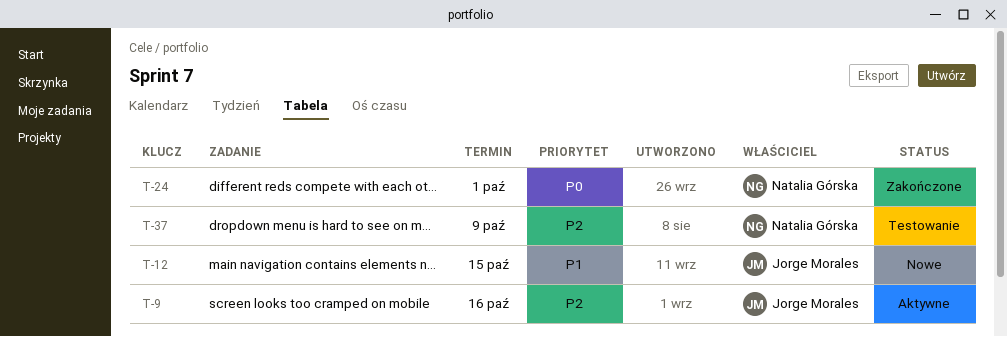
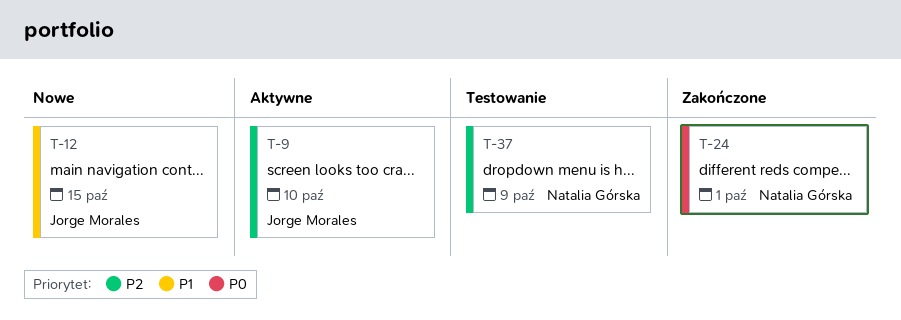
T-9, due: Oct 16 -> Oct 10

